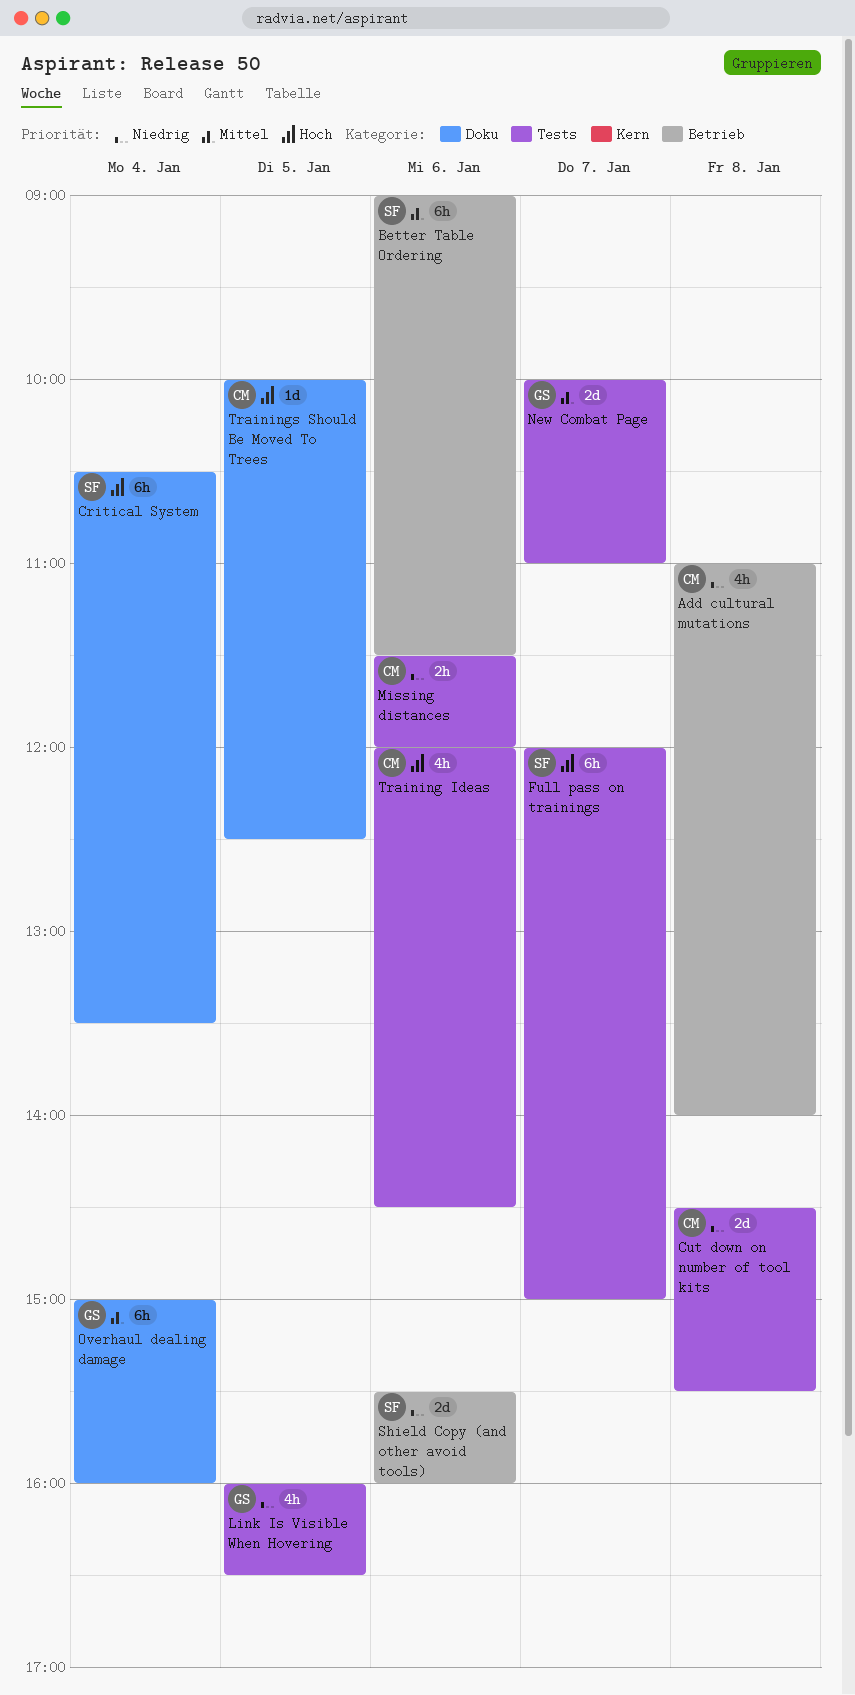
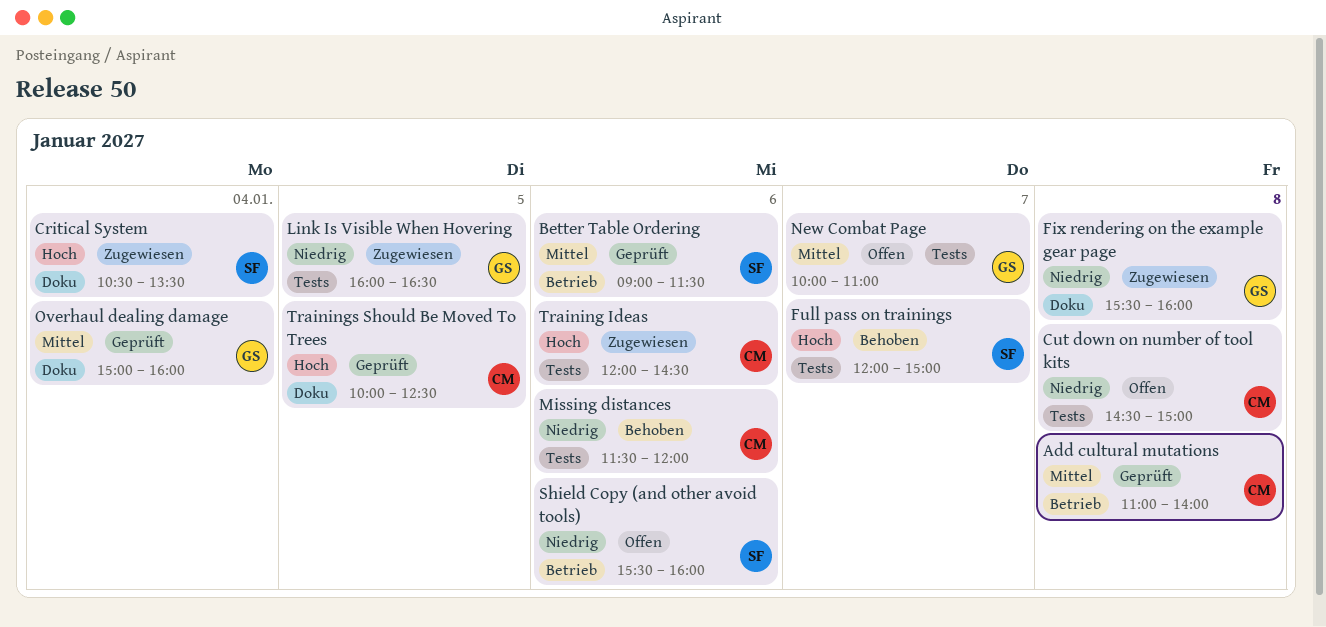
Add cultural mutations, priority: Niedrig -> Mittel
Cut down on number of tool kits, ends: 15:30 -> 15:00
Fix rendering on the example gear page: none -> present

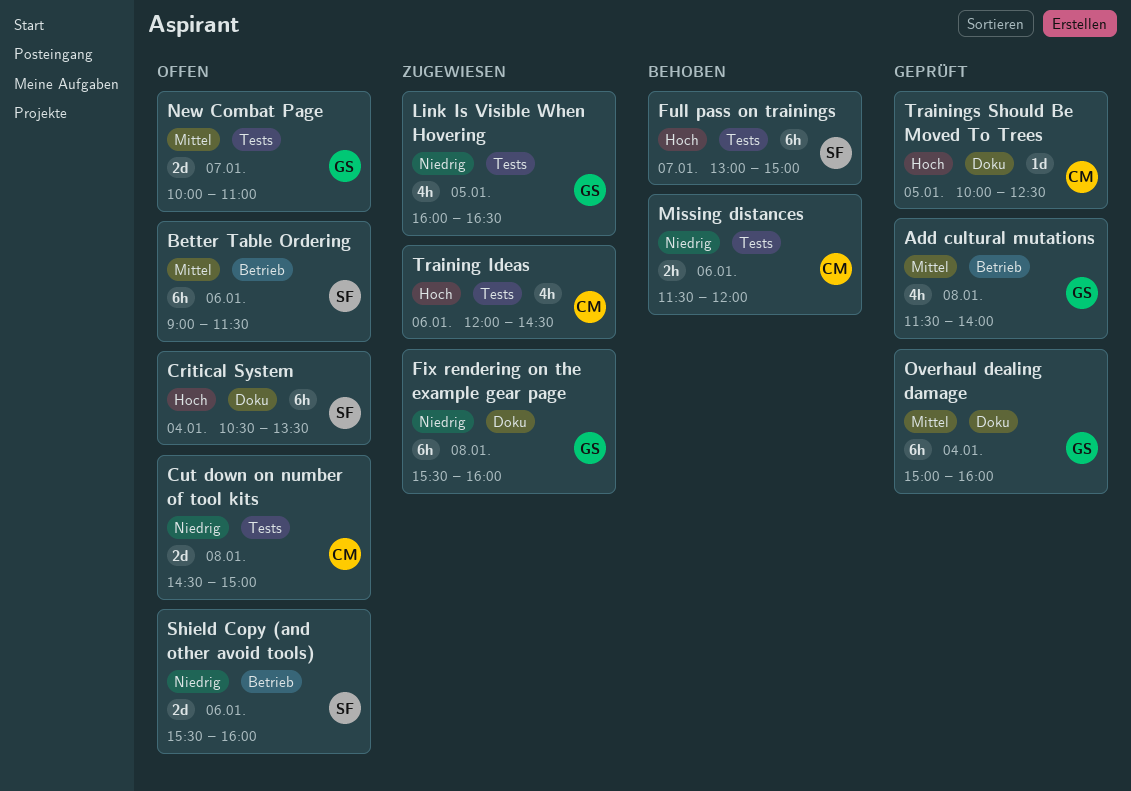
Add cultural mutations, owner: CM -> GS
Add cultural mutations, begins: 11:00 -> 11:30
Better Table Ordering, status: Geprüft -> Offen
Critical System, status: Zugewiesen -> Offen
Full pass on trainings, begins: 12:00 -> 13:00

